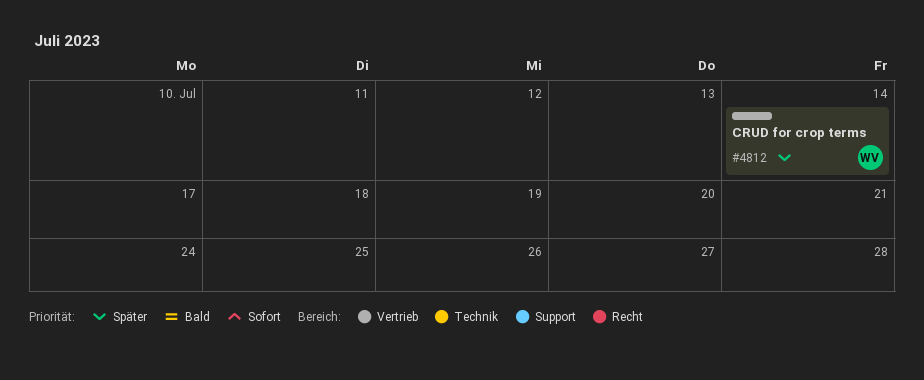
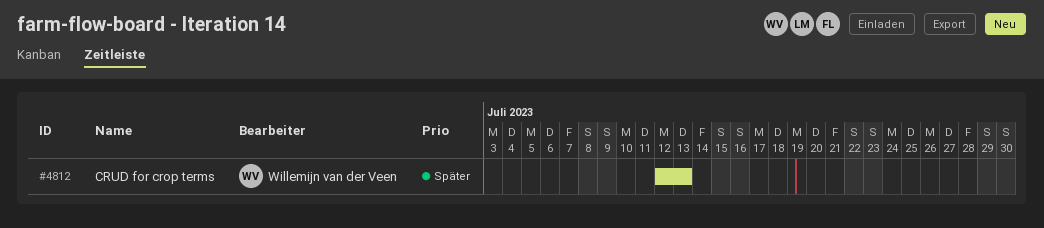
#4812, due: Jul 14 -> Jul 13

